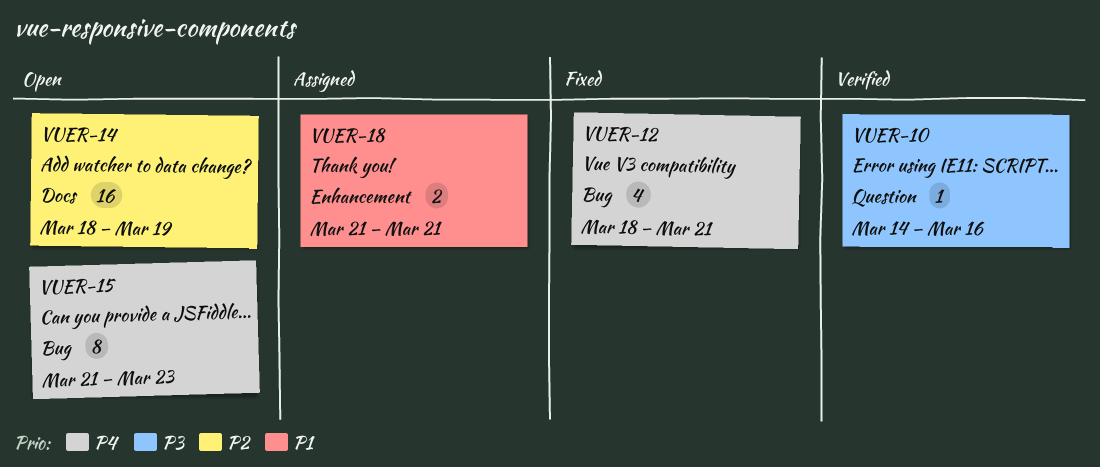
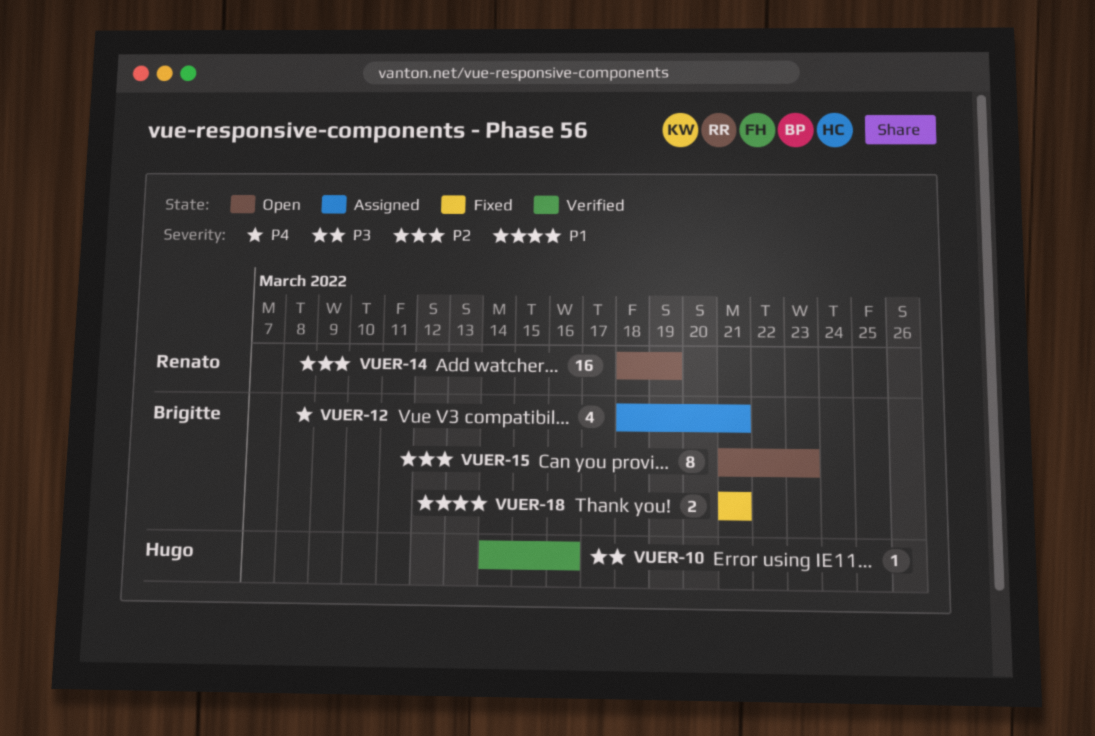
VUER-12, status: Fixed -> Assigned
VUER-15, priority: P4 -> P2
VUER-18, status: Assigned -> Fixed

